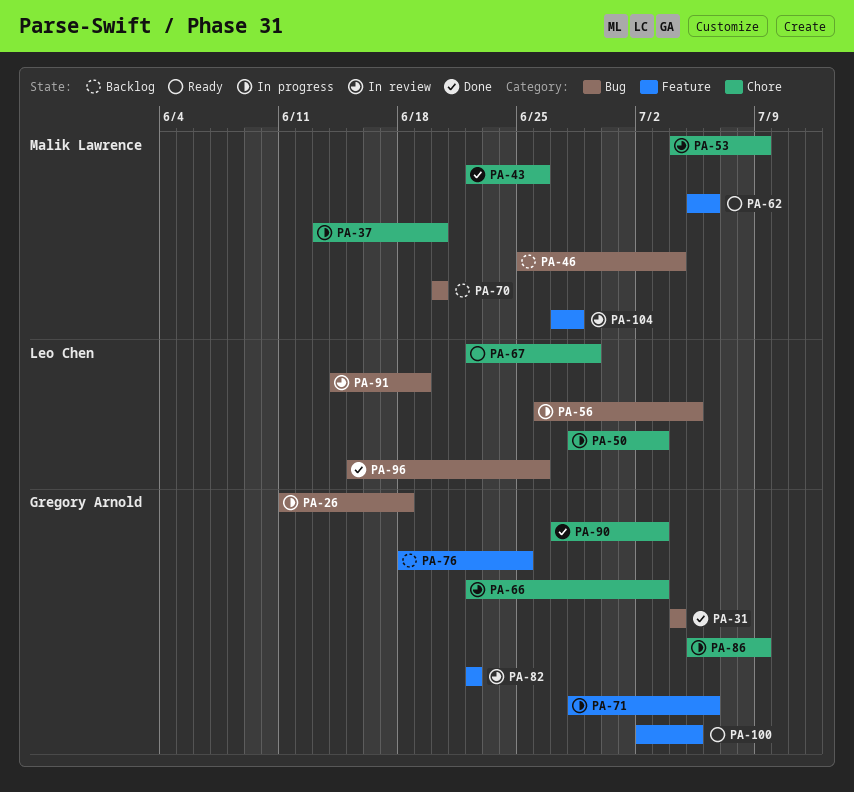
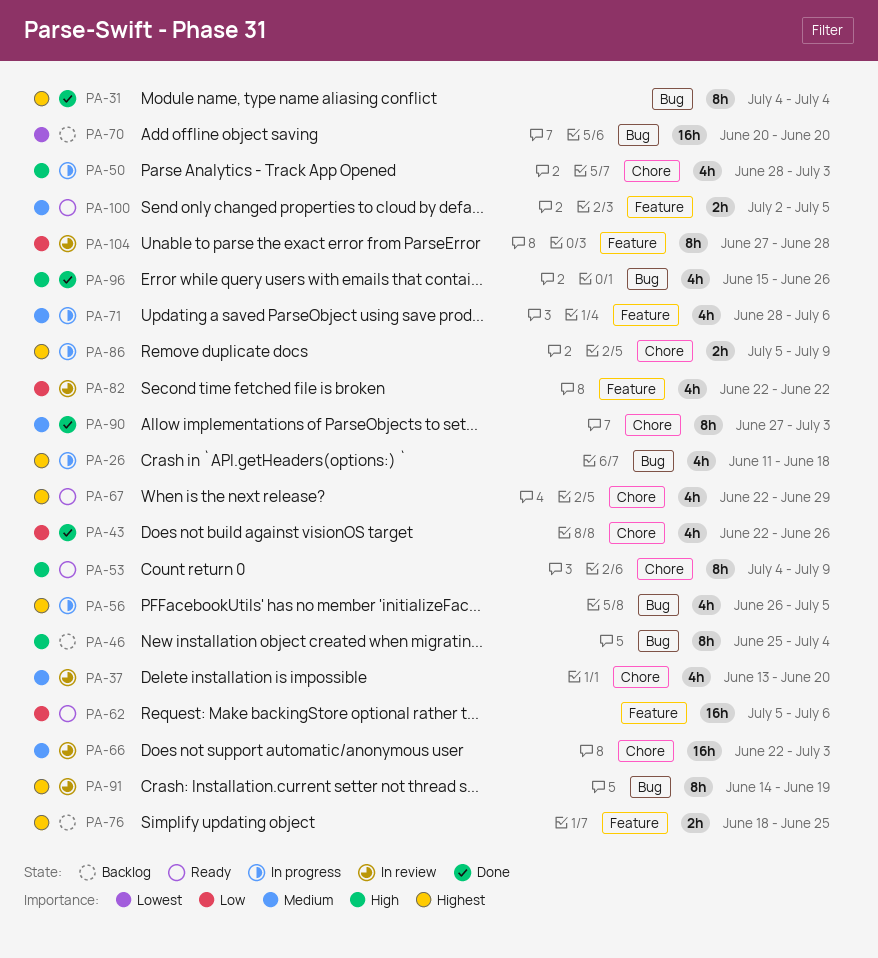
PA-37, status: In progress -> In review
PA-53, status: In review -> Ready

